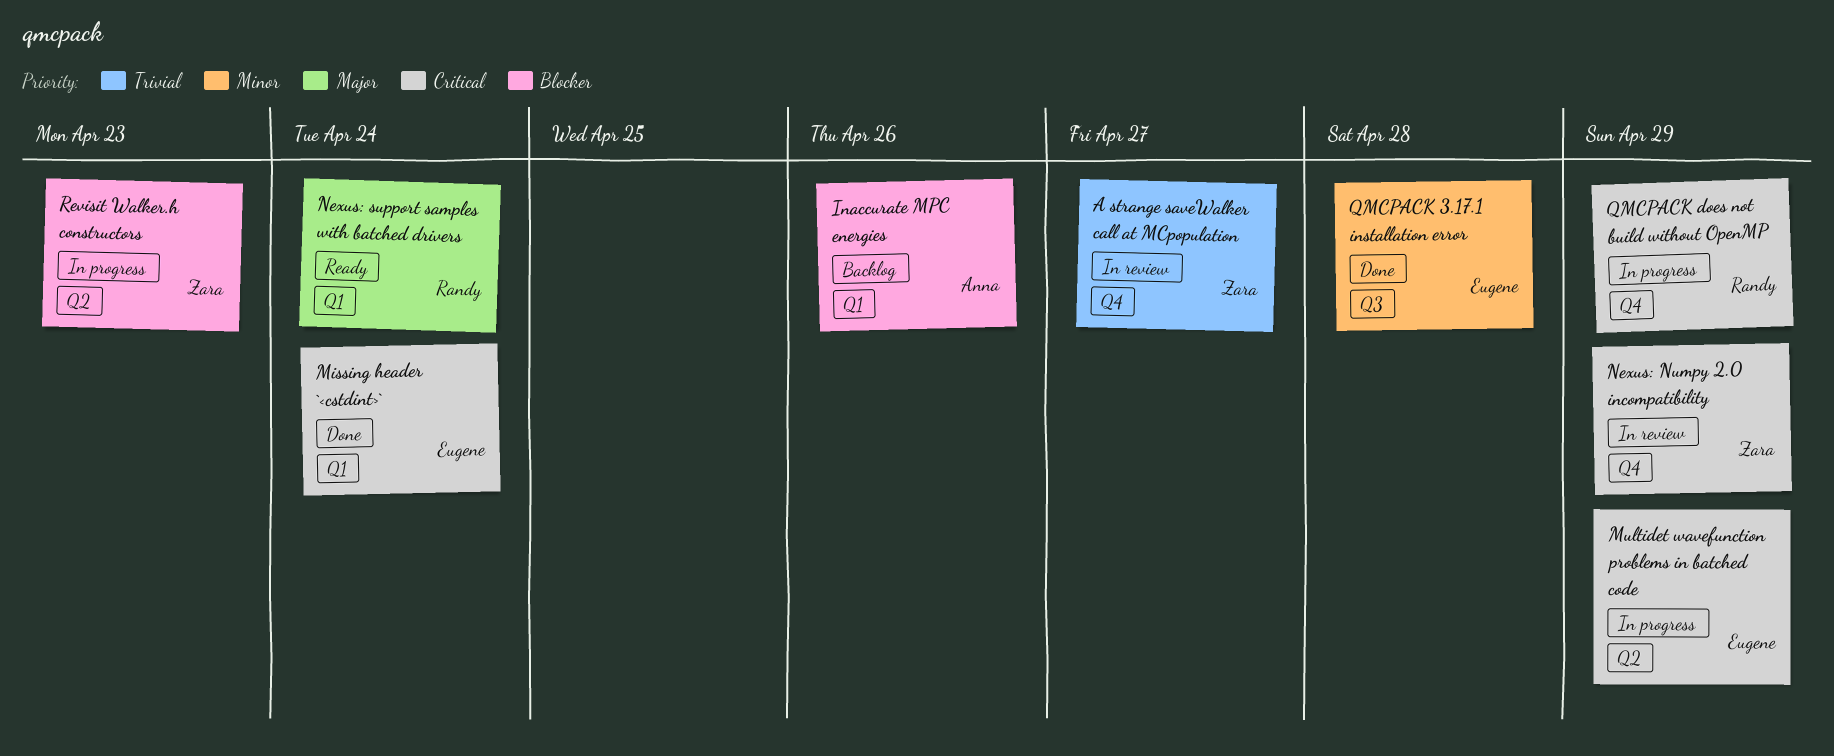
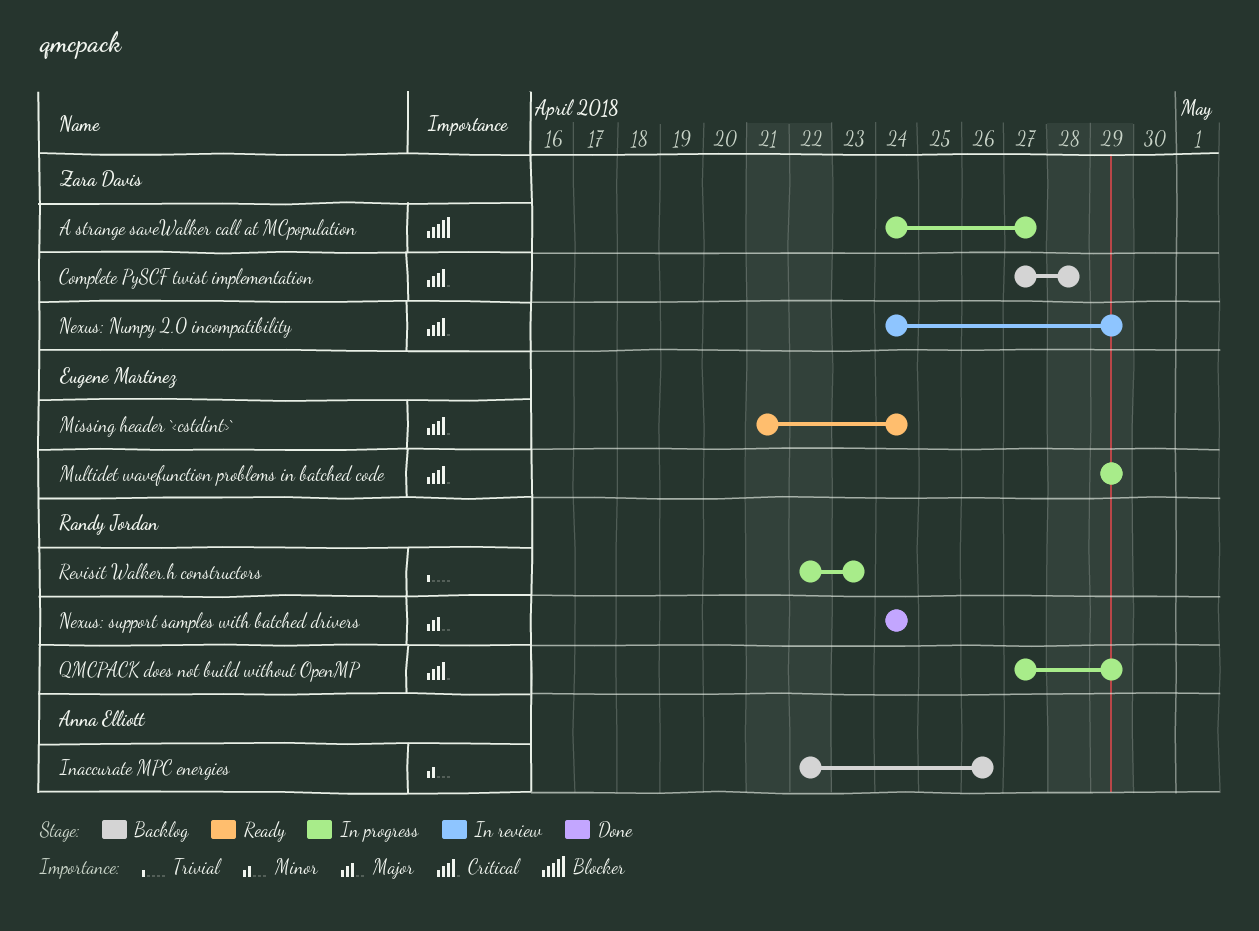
A strange saveWalker call at MCpopulation, status: In review -> In progress
A strange saveWalker call at MCpopulation, priority: Trivial -> Blocker
Complete PySCF twist implementation: none -> present
Inaccurate MPC energies, priority: Blocker -> Minor
Missing header `<cstdint>`, status: Done -> Ready
Nexus: support samples with batched drivers, status: Ready -> Done
QMCPACK 3.17.1 installation error: present -> none
Revisit Walker.h constructors, owner: Zara Davis -> Randy Jordan
Revisit Walker.h constructors, priority: Blocker -> Trivial

